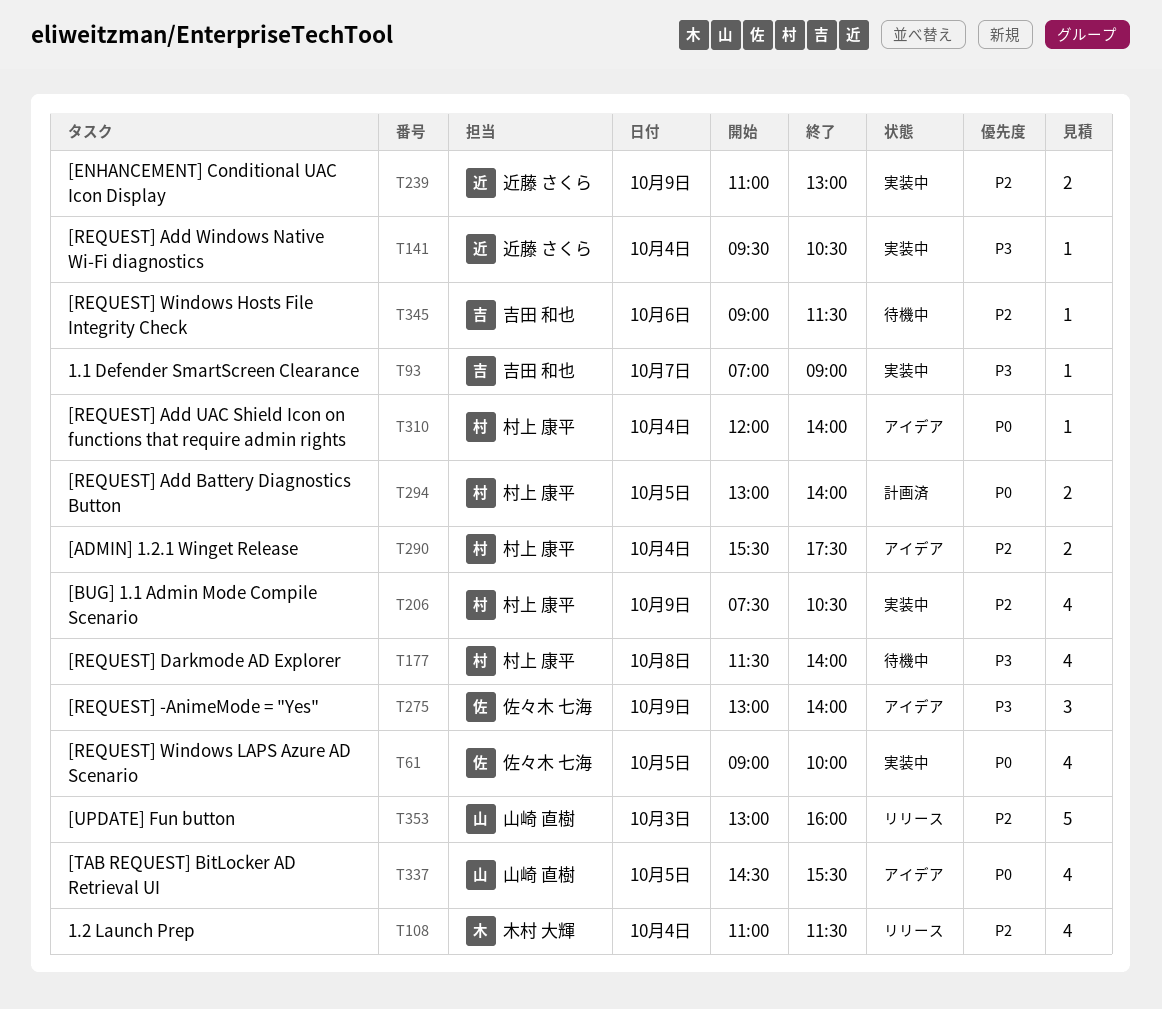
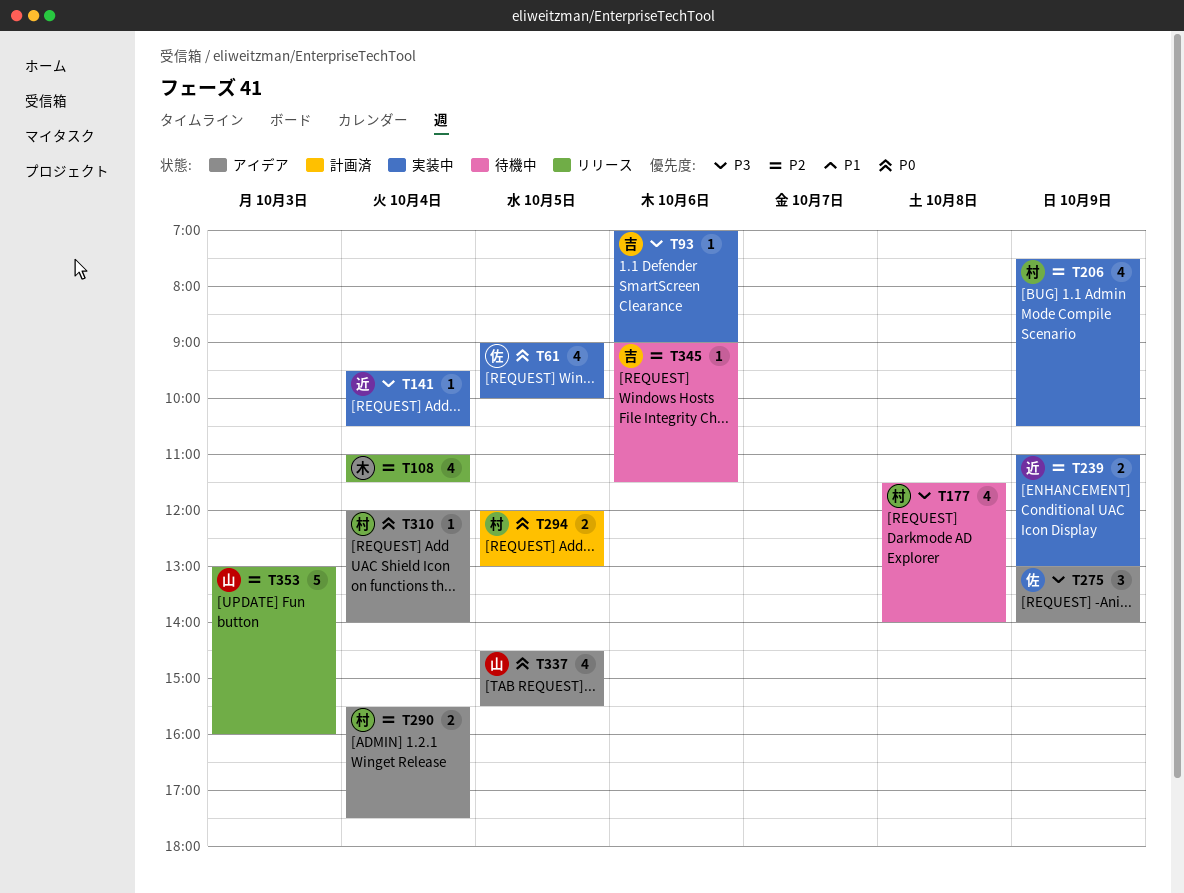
T93, day: Oct 7 -> Oct 6
T294, begins: 13:00 -> 12:00
T294, ends: 14:00 -> 13:00

